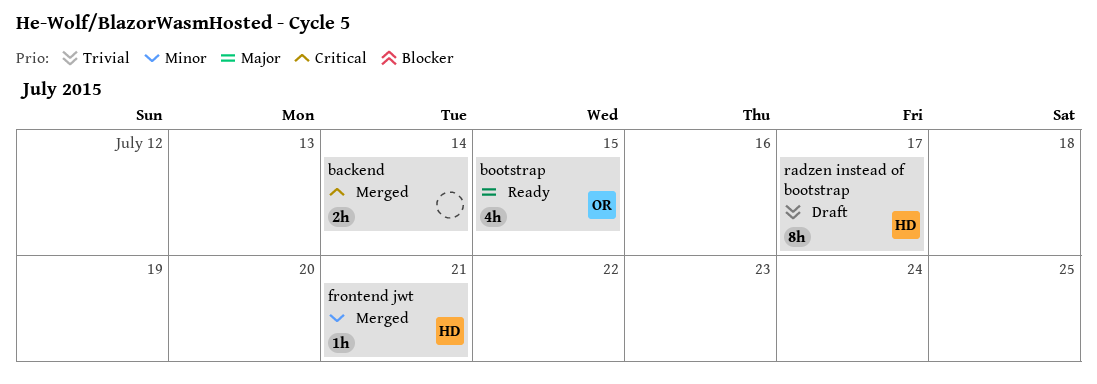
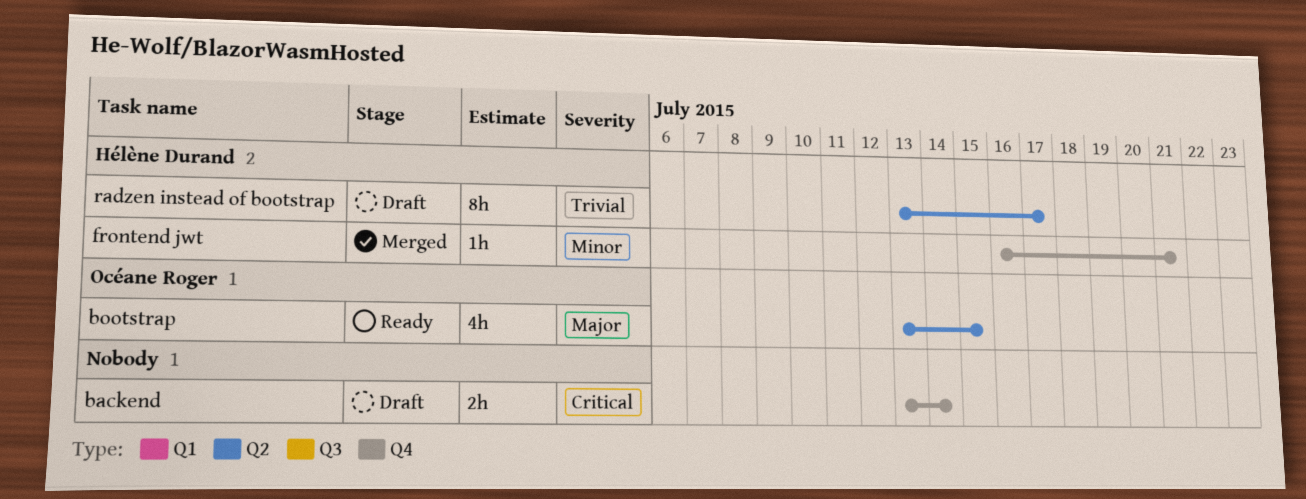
backend, status: Merged -> Draft

